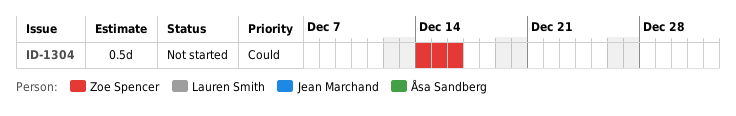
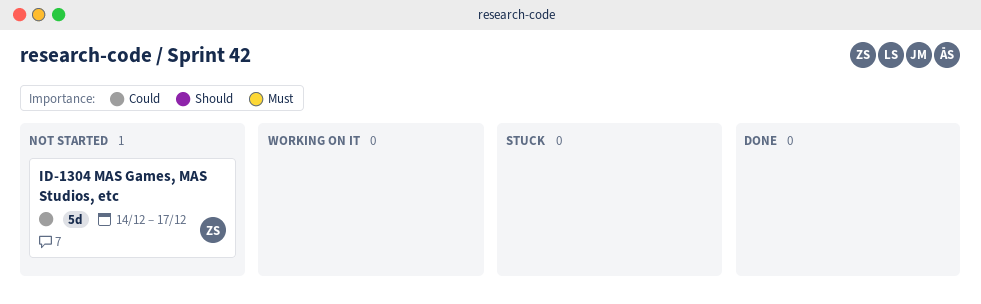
ID-1304, estimate: 0.5d -> 5d
ID-1304, due: Dec 16 -> Dec 17

